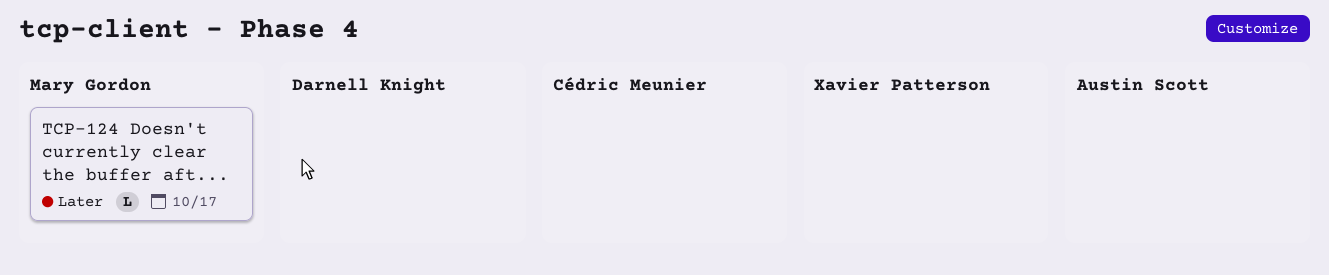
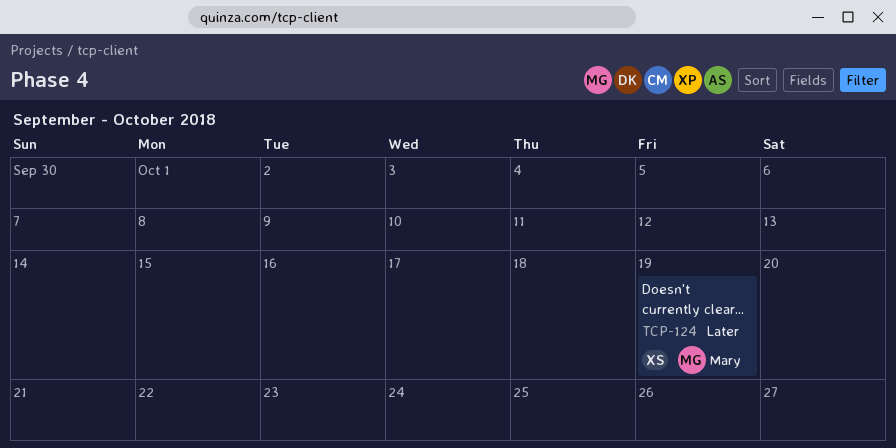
TCP-124, estimate: L -> XS
TCP-124, due: Oct 17 -> Oct 19

